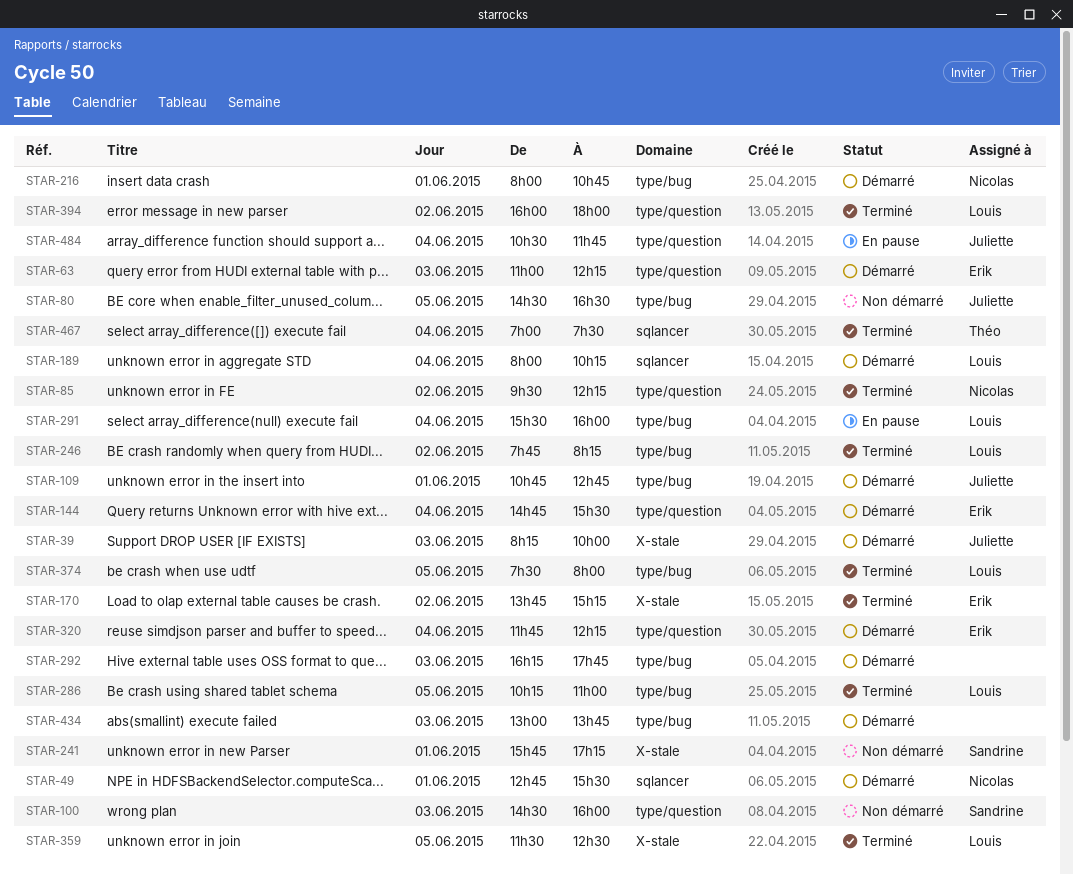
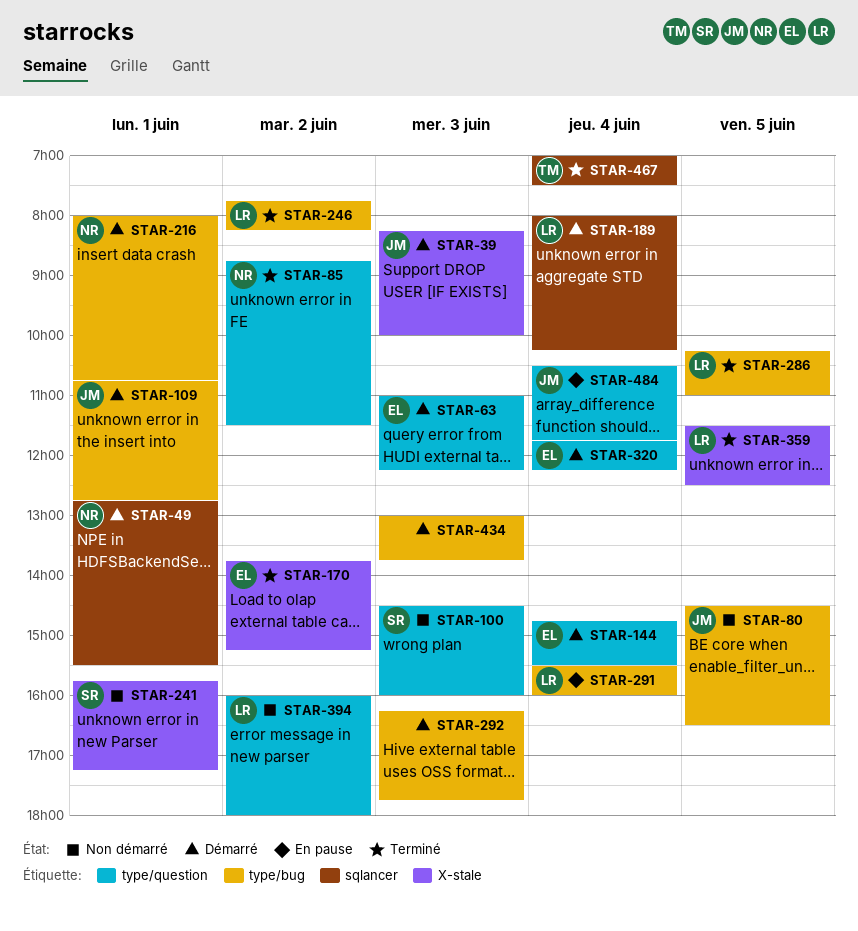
STAR-85, begins: 09:30 -> 08:45
STAR-85, ends: 12:15 -> 11:30
STAR-374: present -> none
STAR-394, status: Terminé -> Non démarré

